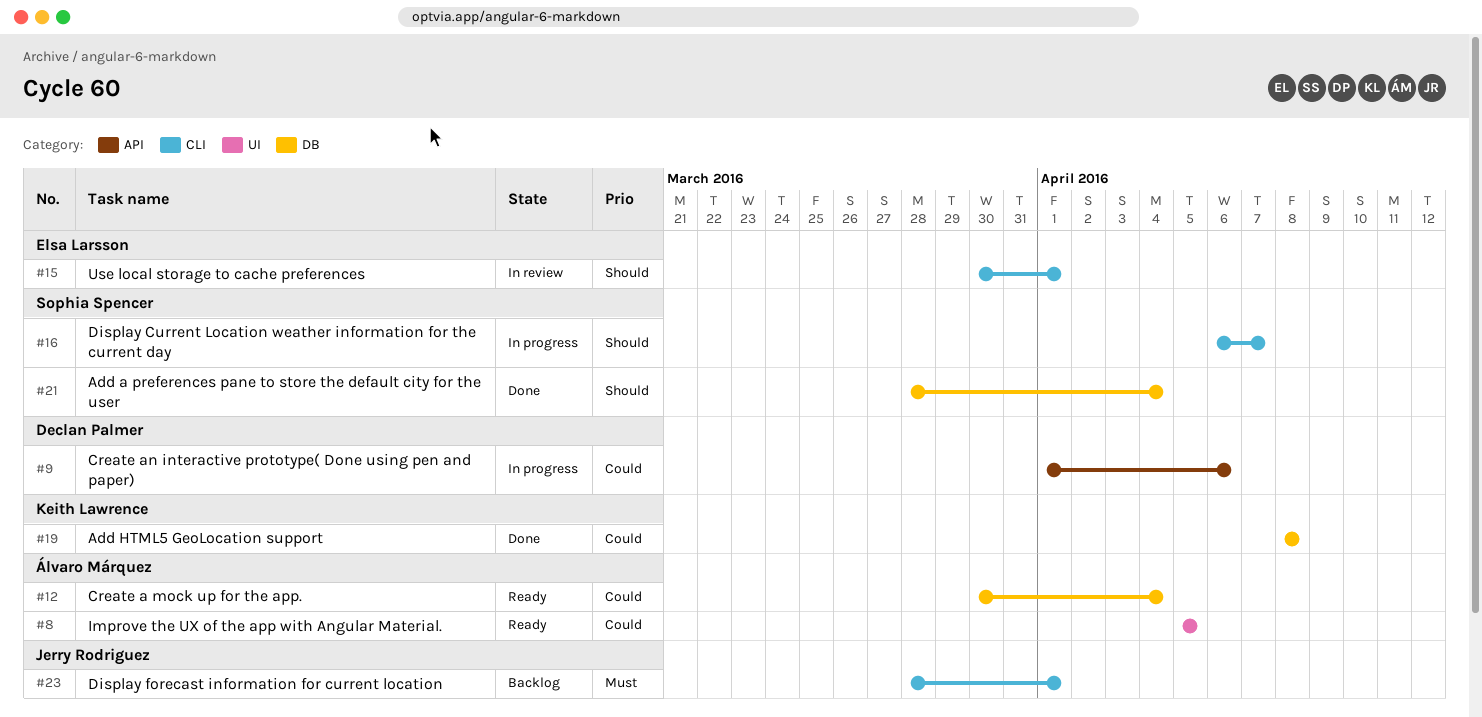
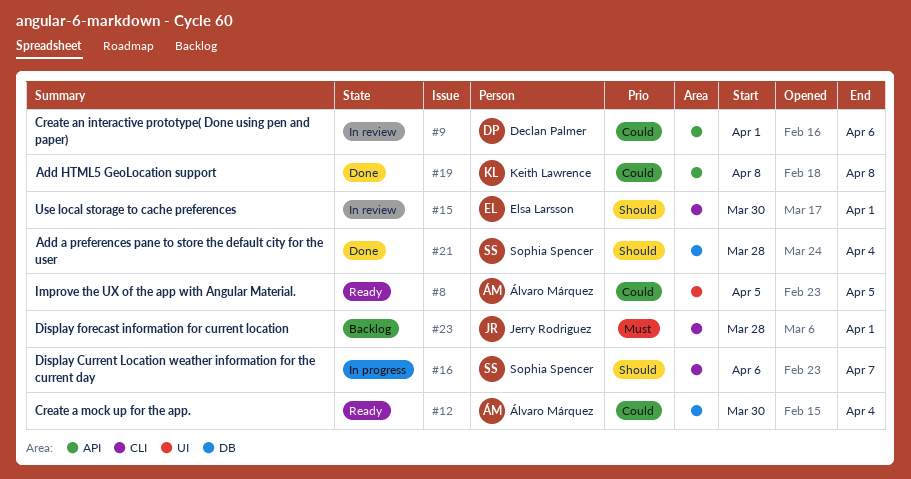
#9, status: In progress -> In review
#19, label: DB -> API

